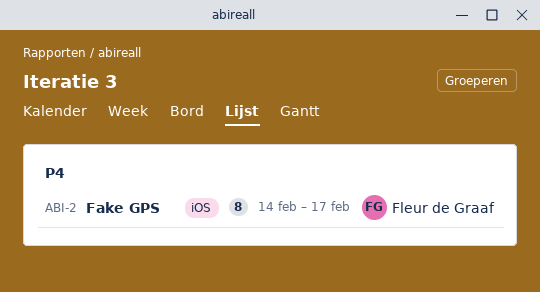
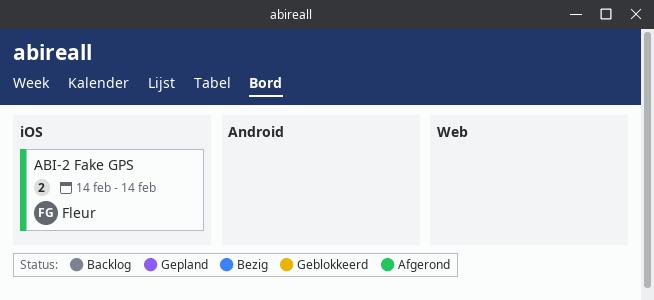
ABI-2, estimate: 8 -> 2
ABI-2, due: Feb 17 -> Feb 14

